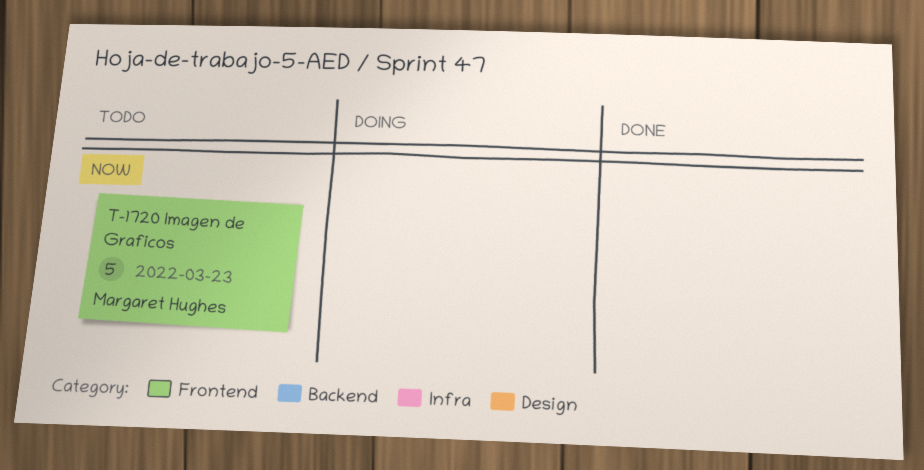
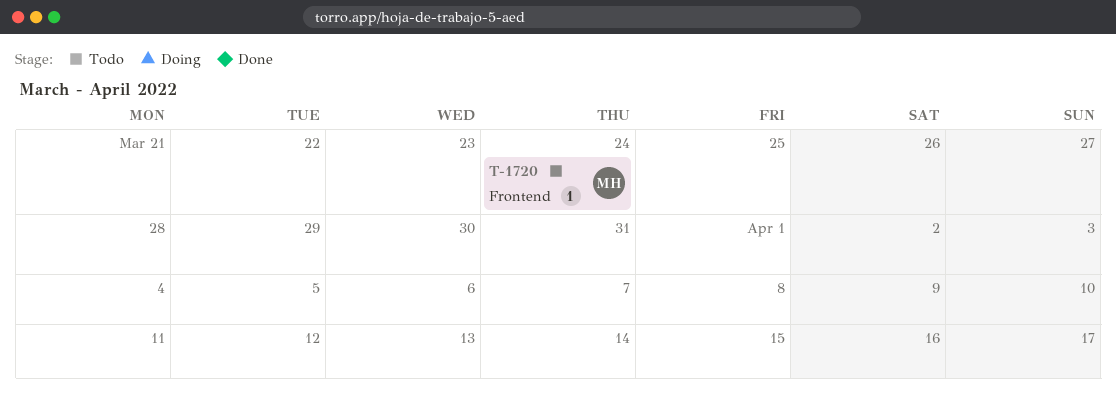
T-1720, estimate: 5 -> 1
T-1720, due: Mar 23 -> Mar 24

